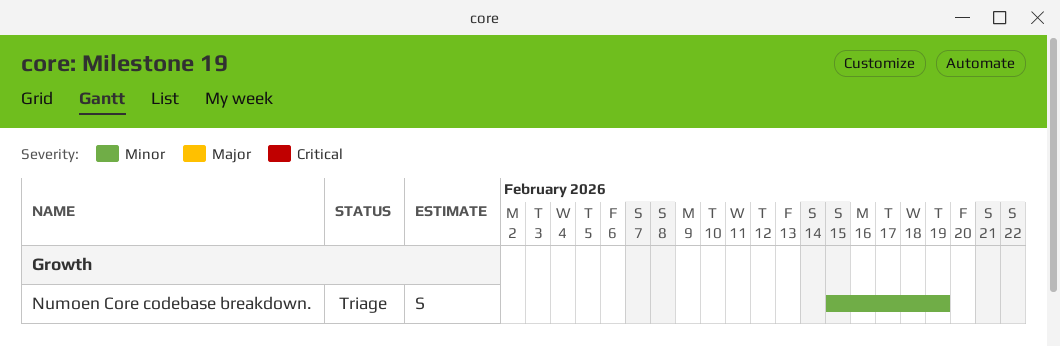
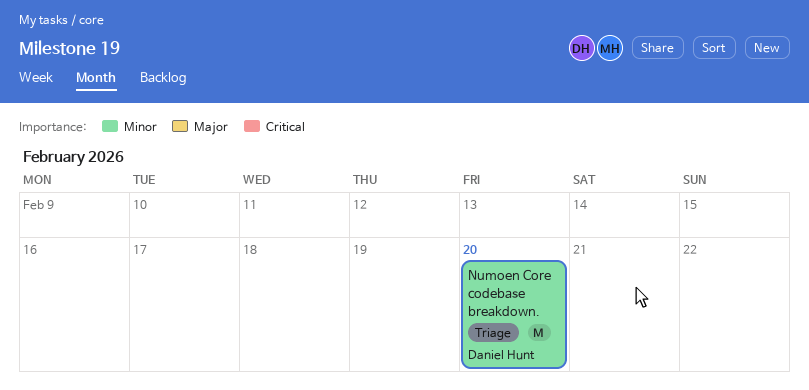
Numoen Core codebase breakdown., estimate: S -> M
Numoen Core codebase breakdown., due: Feb 19 -> Feb 20

